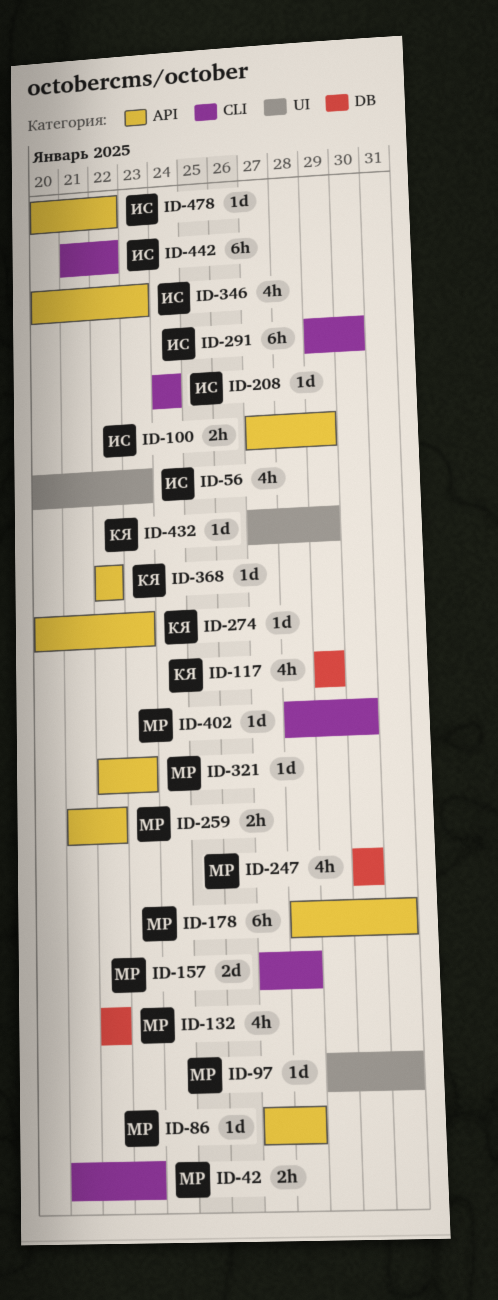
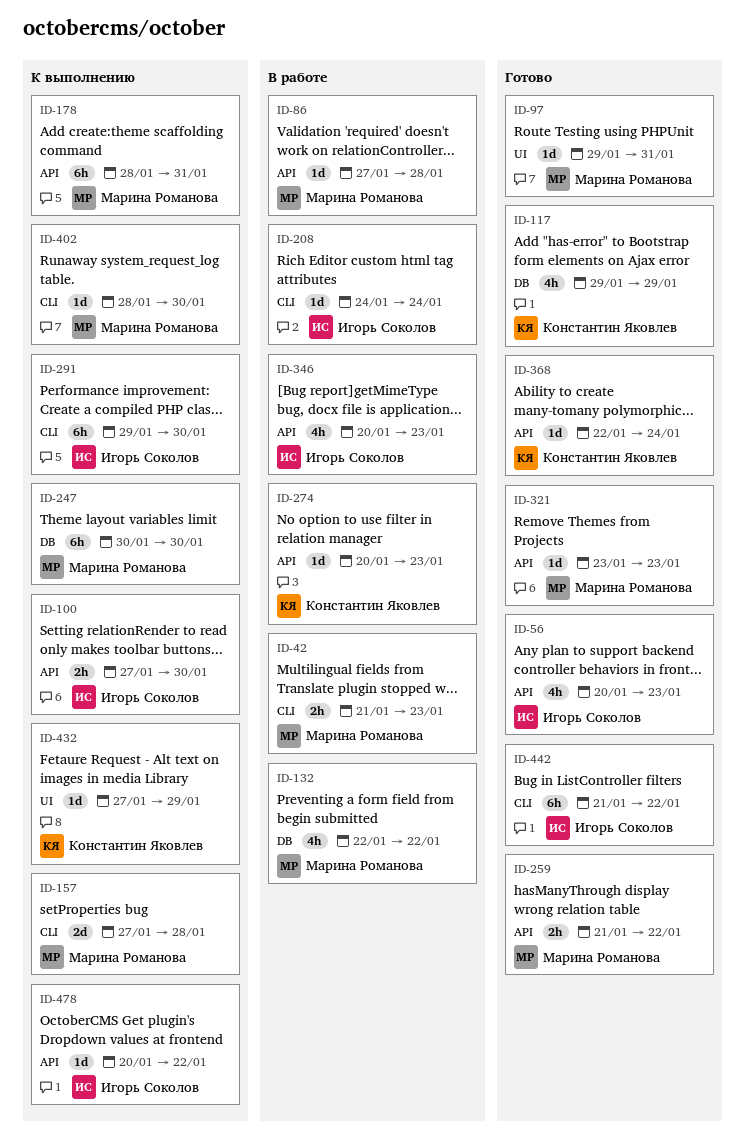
ID-56, label: UI -> API
ID-100, due: Jan 29 -> Jan 30
ID-247, estimate: 4h -> 6h
ID-321, start: Jan 22 -> Jan 23
ID-368, due: Jan 22 -> Jan 24

